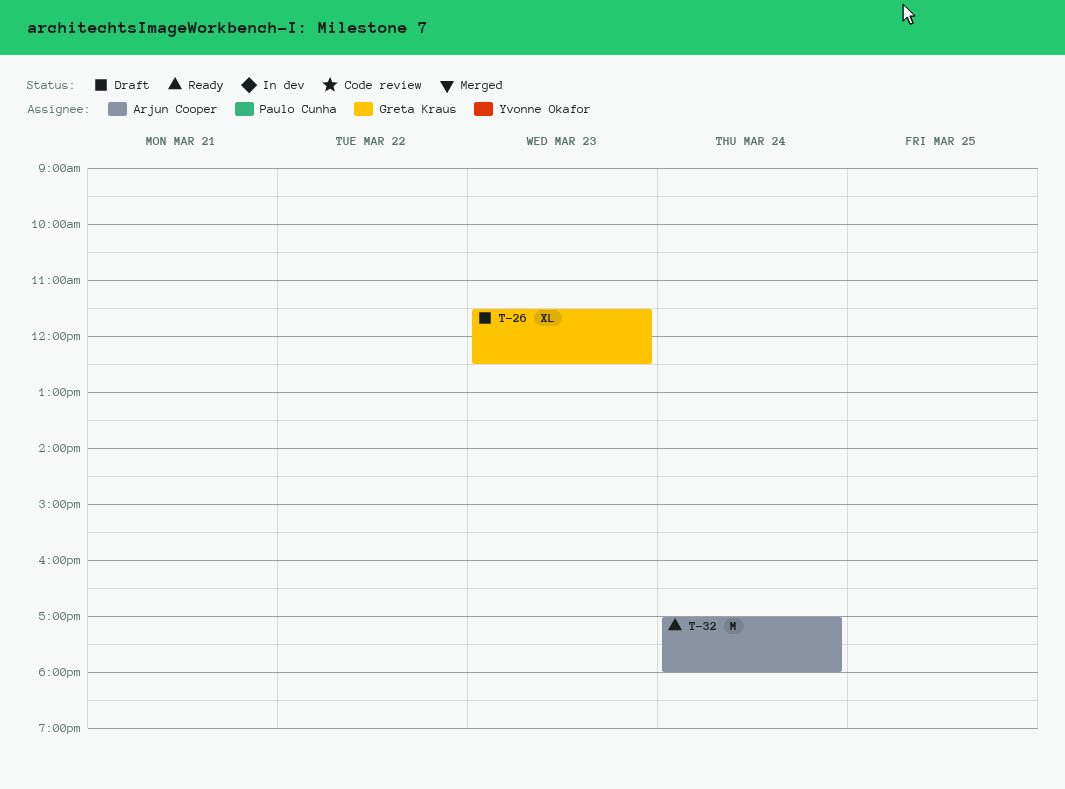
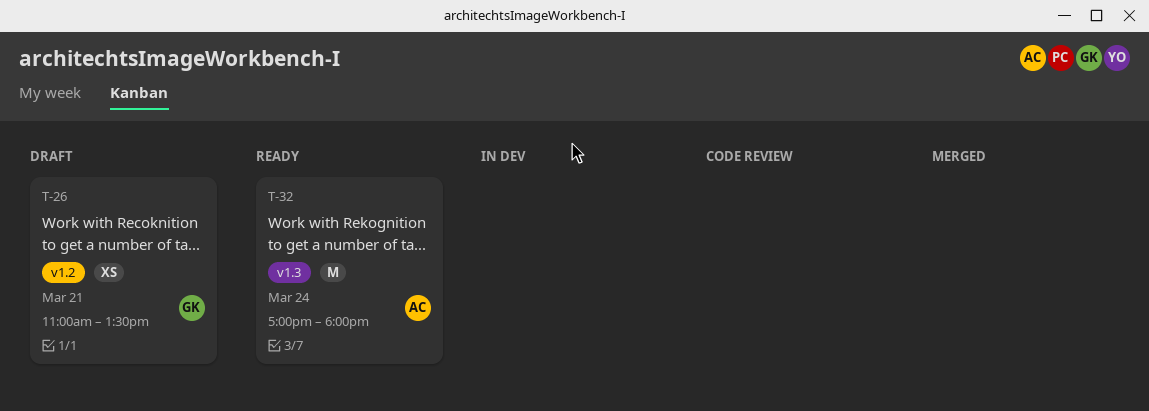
T-26, estimate: XL -> XS
T-26, day: Mar 23 -> Mar 21
T-26, begins: 11:30 -> 11:00
T-26, ends: 12:30 -> 13:30

